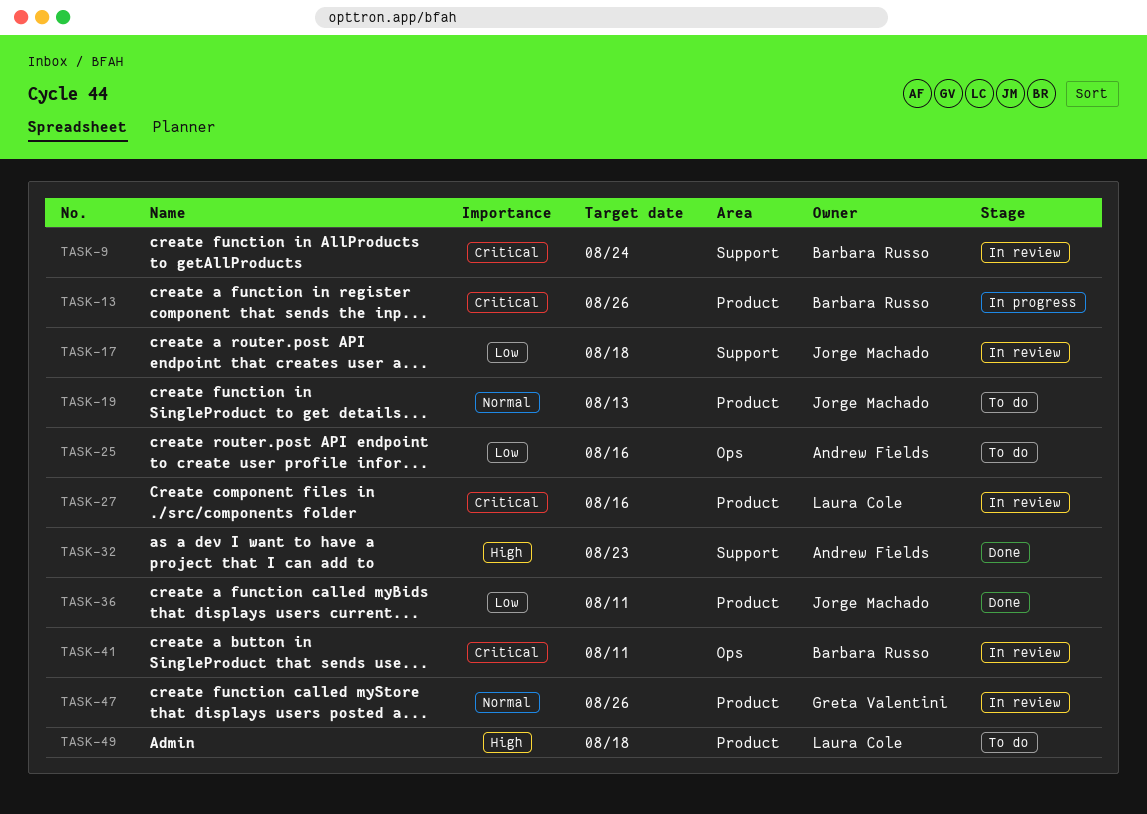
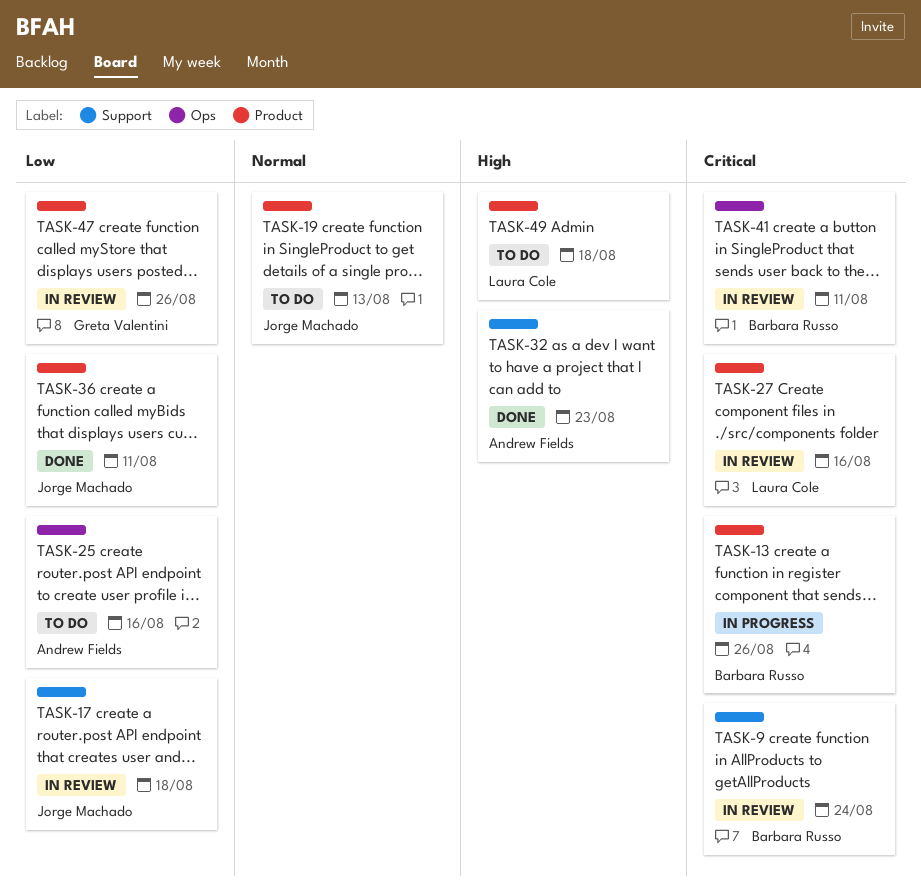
TASK-47, priority: Normal -> Low

